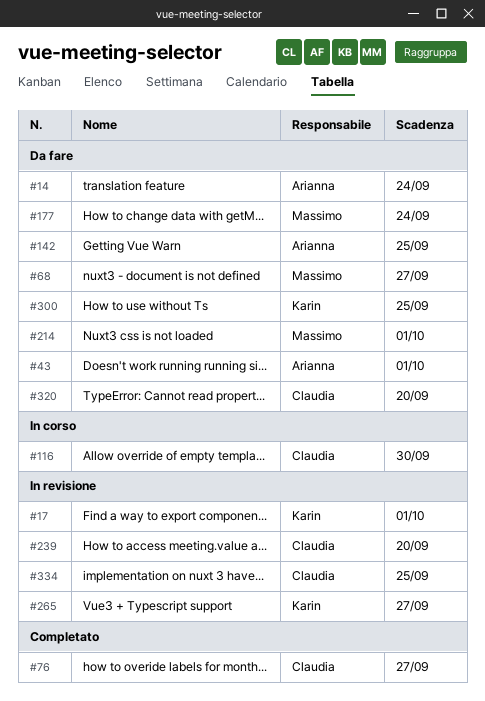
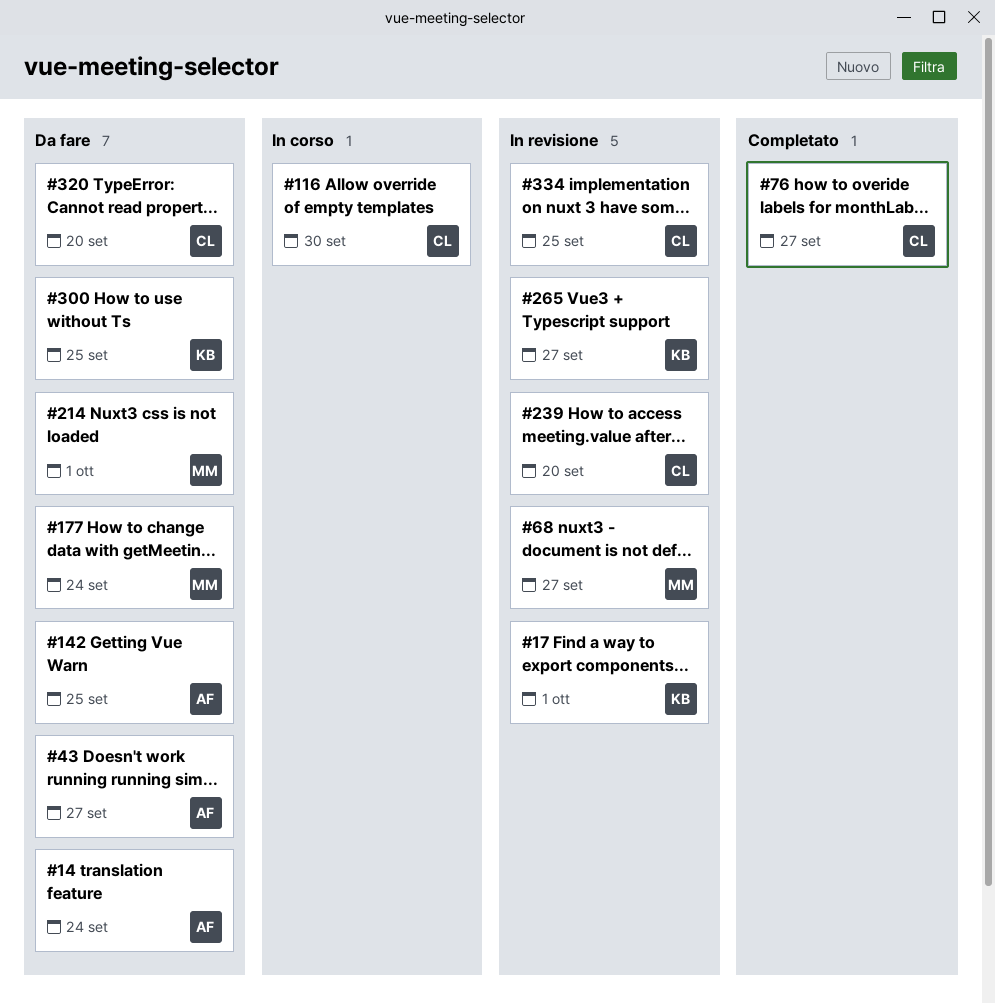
#43, due: Oct 1 -> Sep 27
#68, status: Da fare -> In revisione

